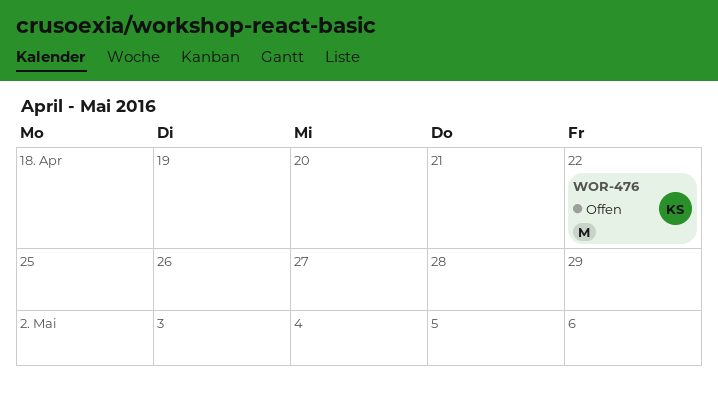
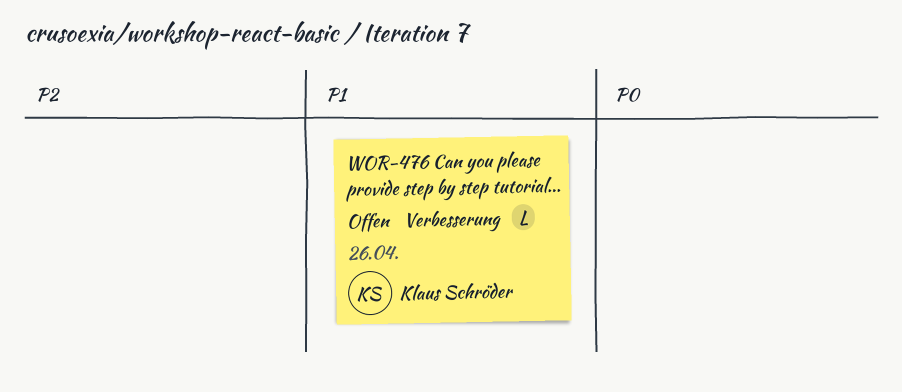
WOR-476, estimate: M -> L
WOR-476, due: Apr 22 -> Apr 26

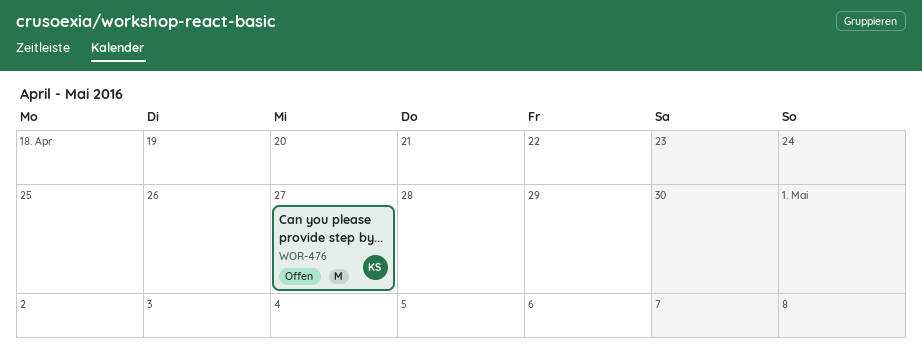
WOR-476, estimate: L -> M
WOR-476, due: Apr 26 -> Apr 27

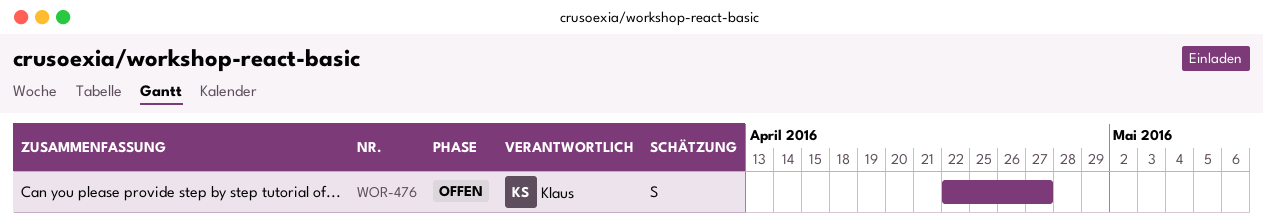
WOR-476, estimate: M -> S

